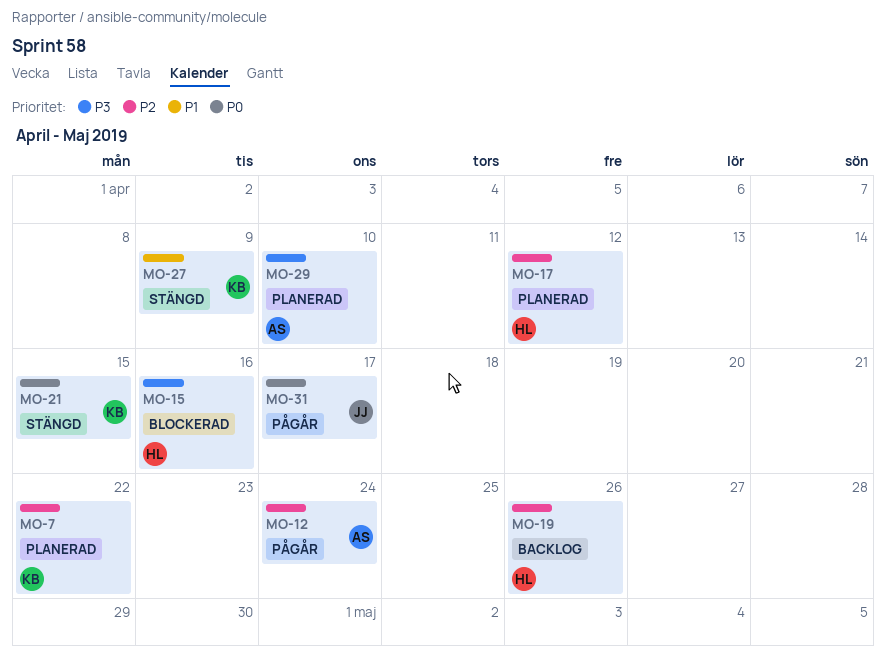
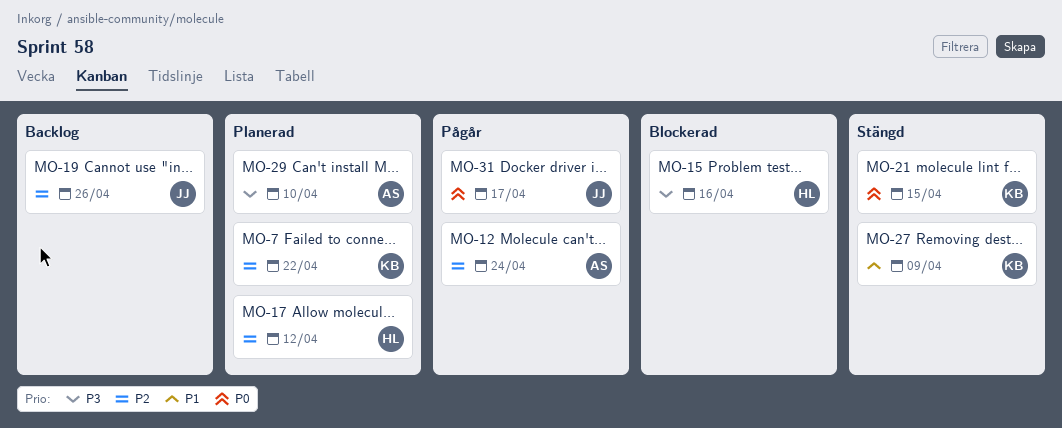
MO-19, owner: HL -> JJ

